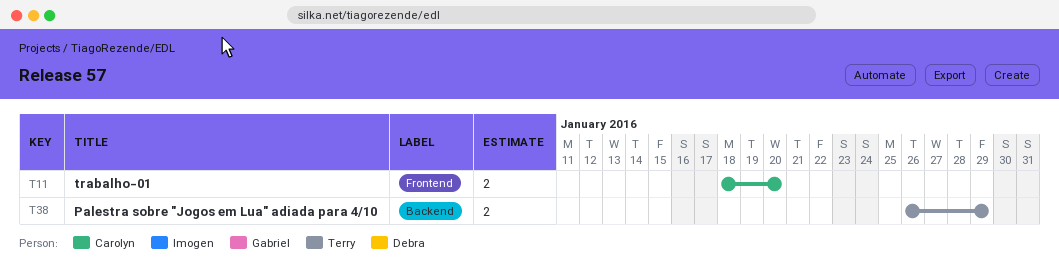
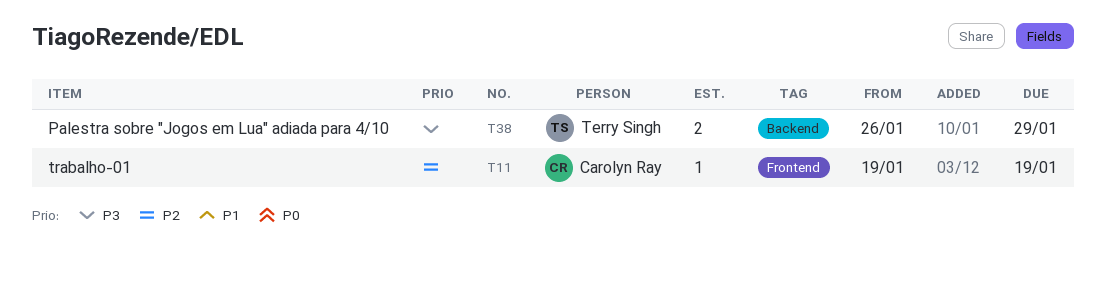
T11, estimate: 2 -> 1
T11, start: Jan 18 -> Jan 19
T11, due: Jan 20 -> Jan 19

